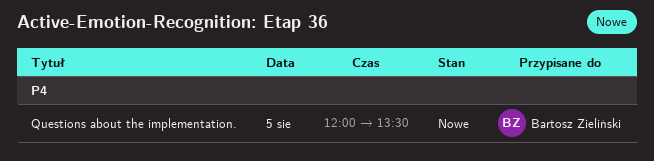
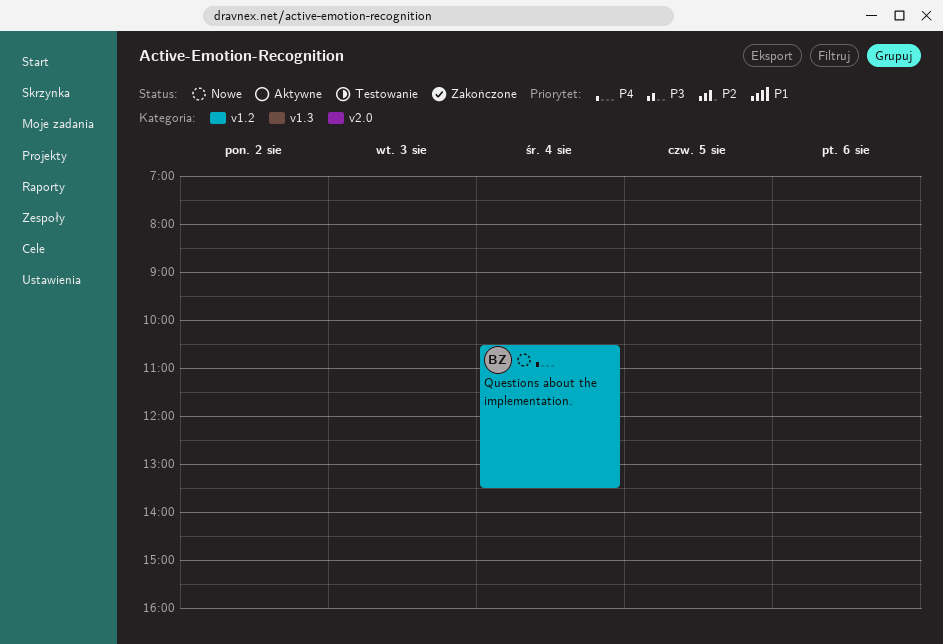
Questions about the implementation., day: Aug 5 -> Aug 4
Questions about the implementation., begins: 12:00 -> 10:30

